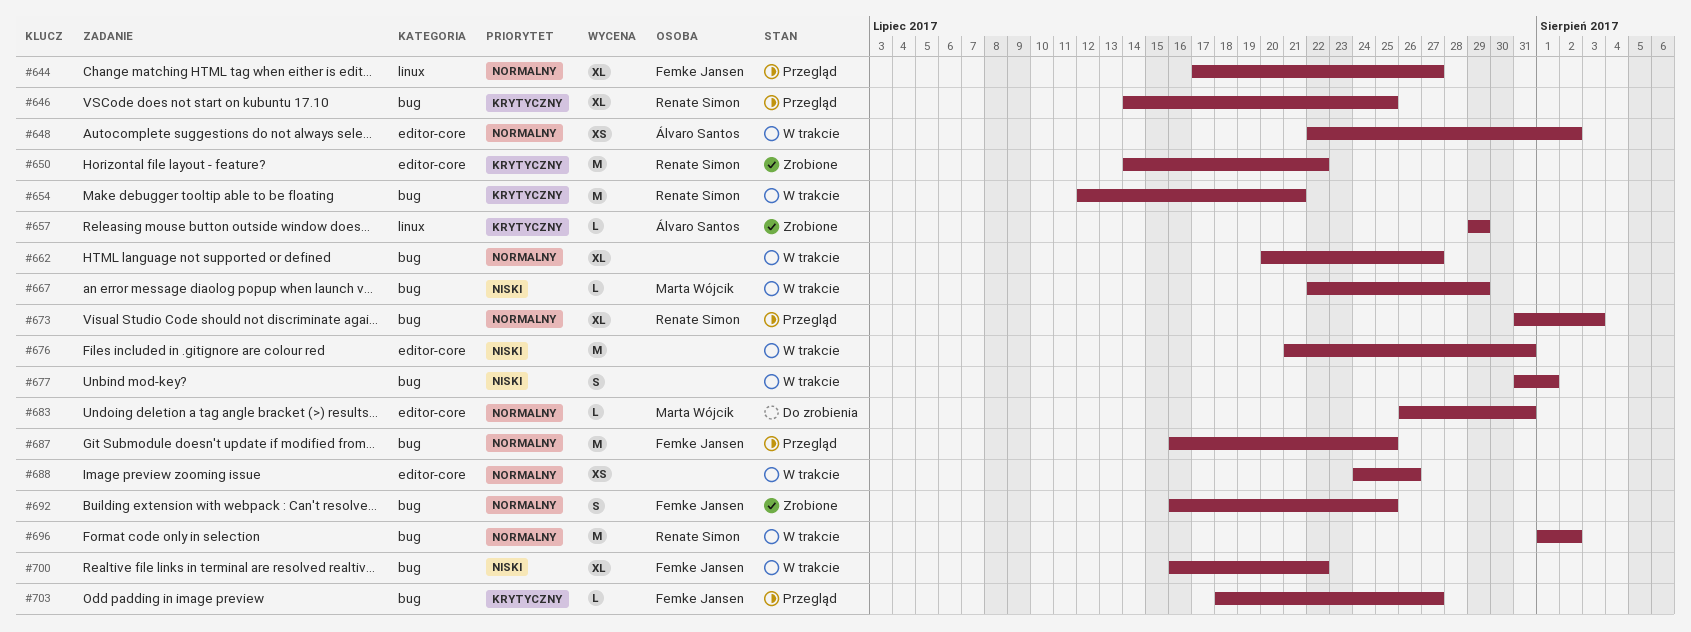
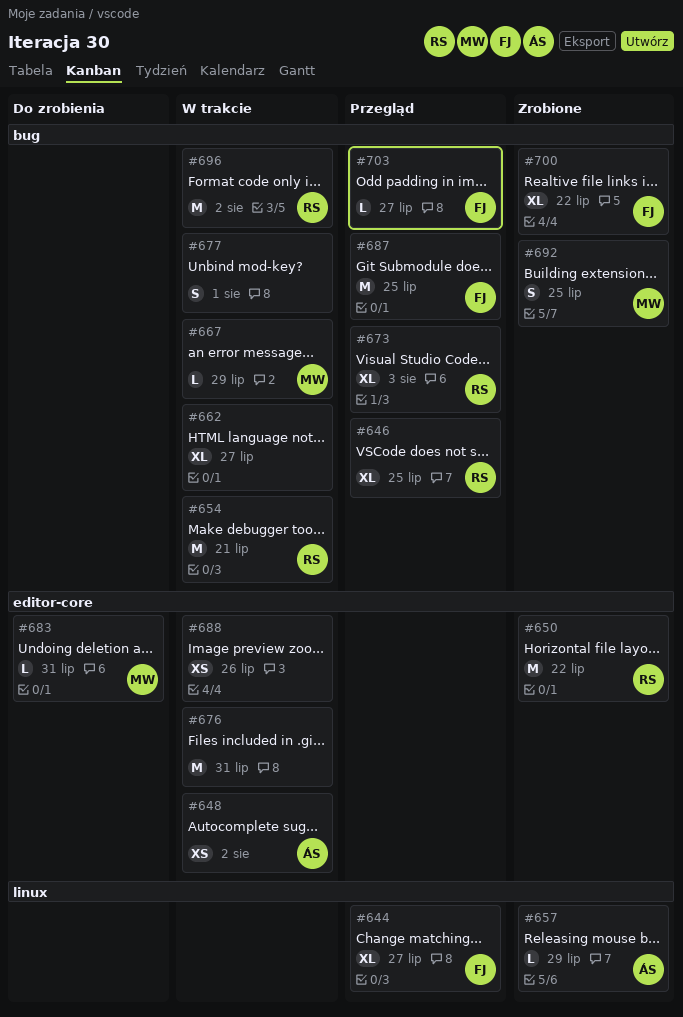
#692, owner: Femke Jansen -> Marta Wójcik
#700, status: W trakcie -> Zrobione

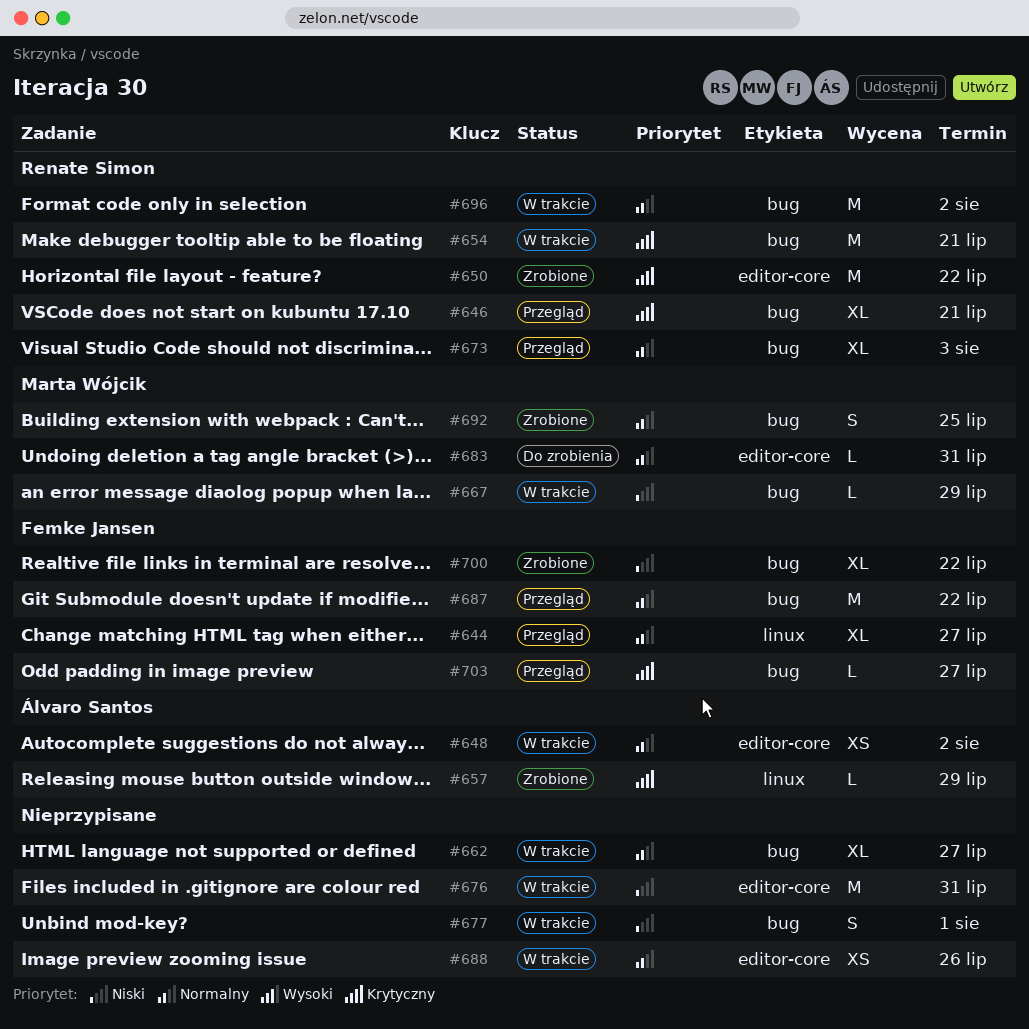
#646, due: Jul 25 -> Jul 21
#687, due: Jul 25 -> Jul 22

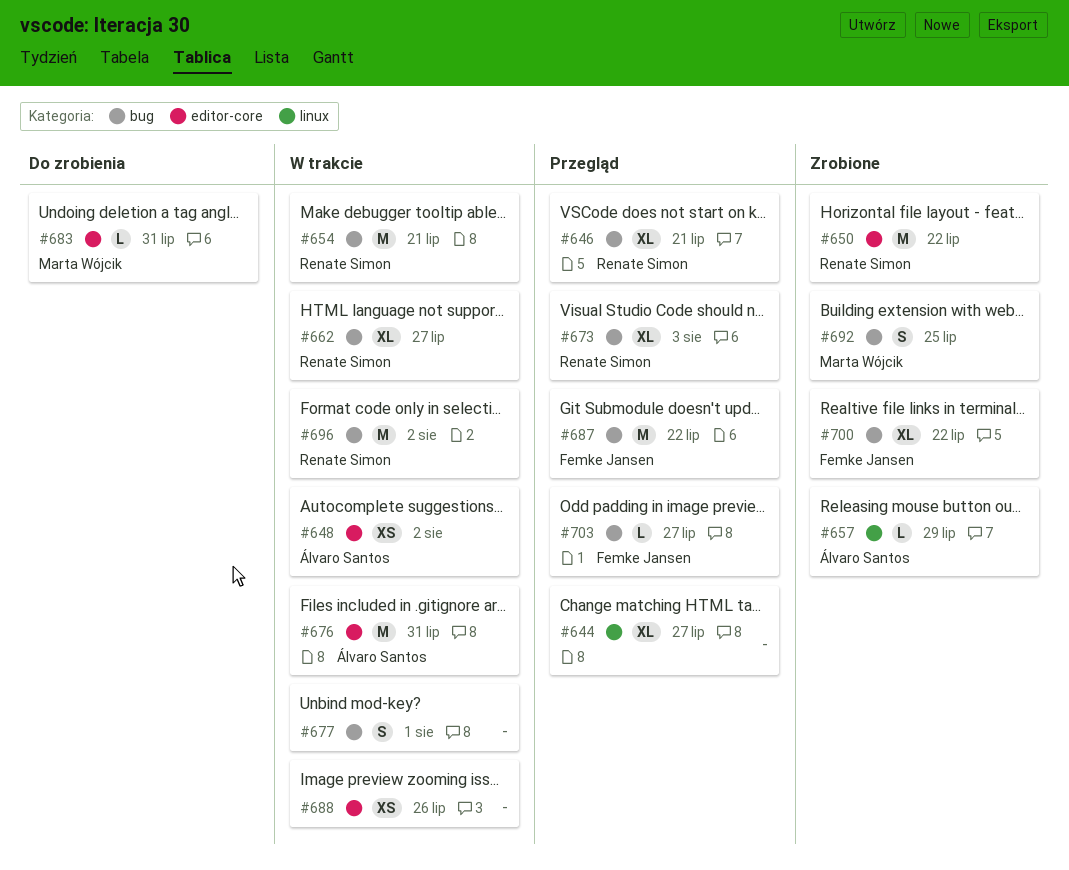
#644, owner: Femke Jansen -> none
#662, owner: none -> Renate Simon
#667: present -> none
#676, owner: none -> Álvaro Santos

